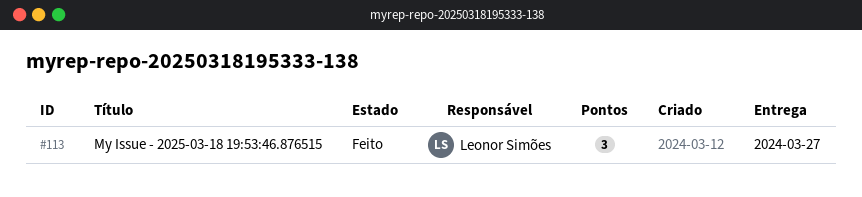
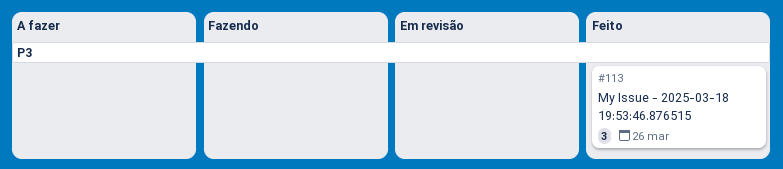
#113, due: Mar 27 -> Mar 26

